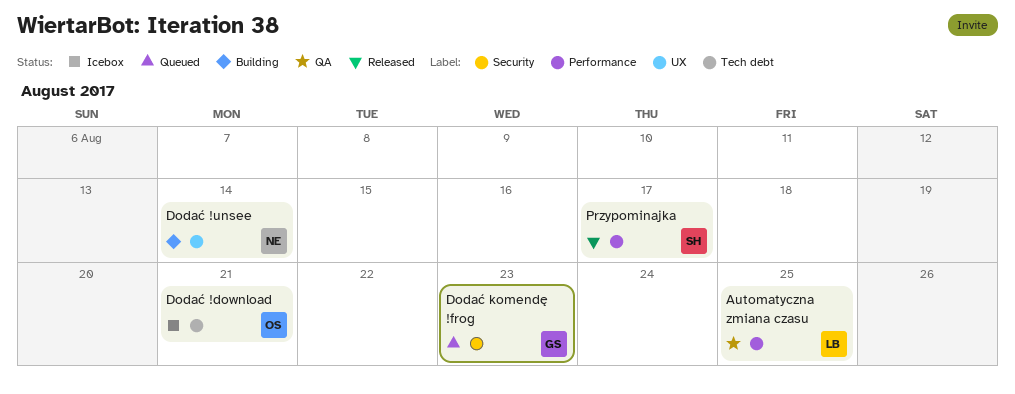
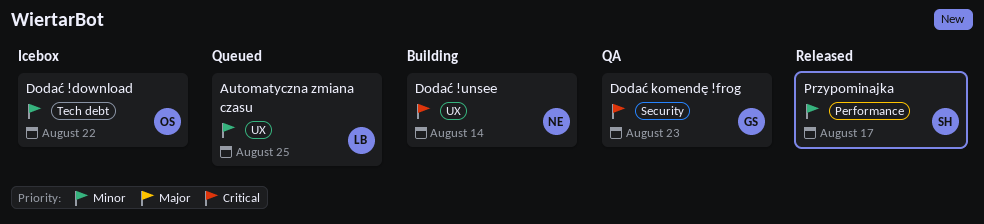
Automatyczna zmiana czasu, status: QA -> Queued
Automatyczna zmiana czasu, label: Performance -> UX
Dodać !download, due: Aug 21 -> Aug 22
Dodać komendę !frog, status: Queued -> QA

